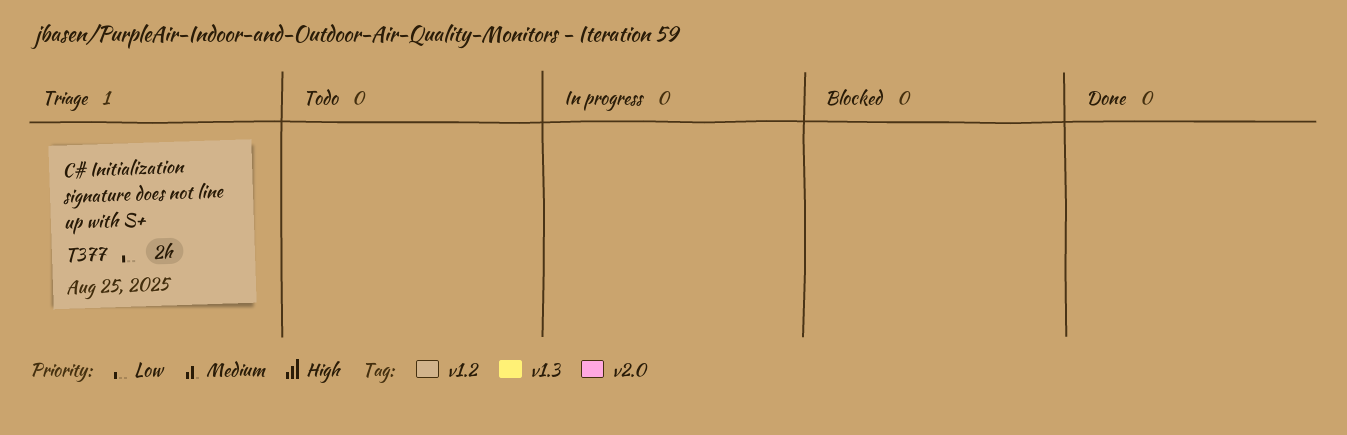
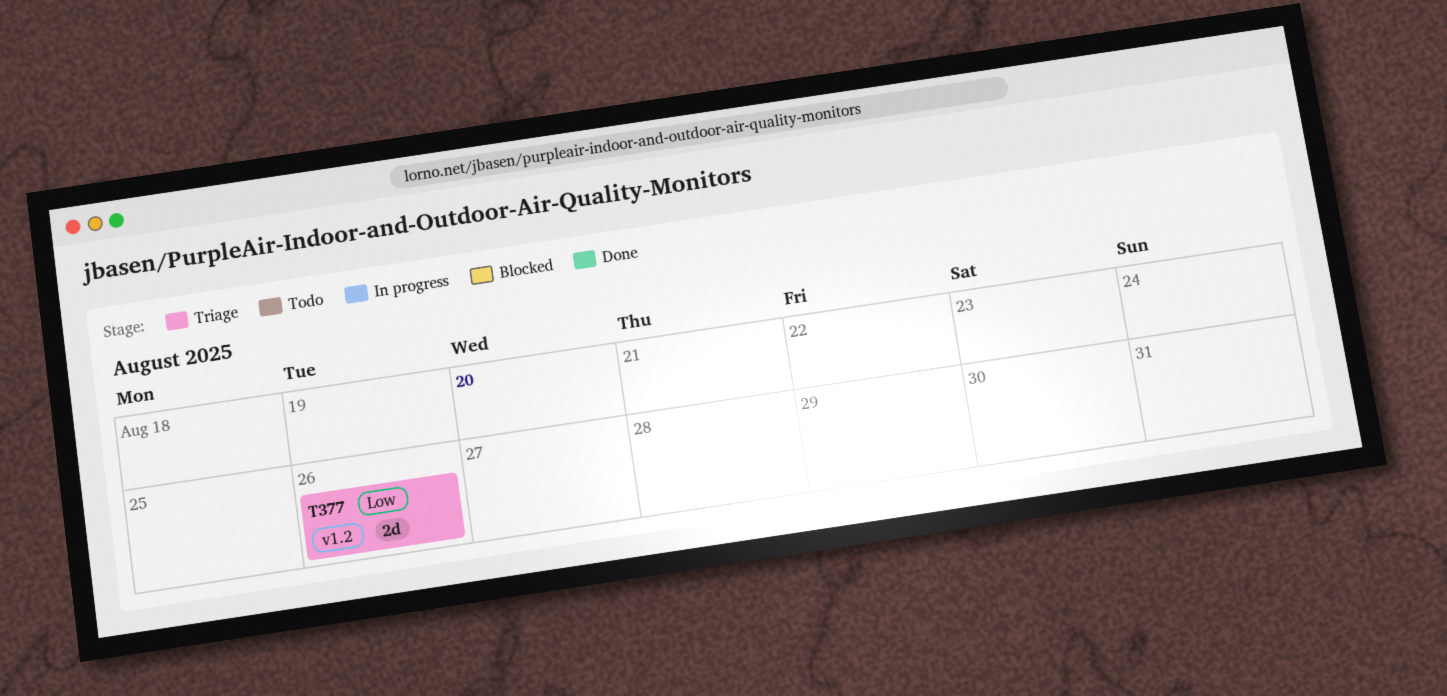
T377, estimate: 2h -> 2d
T377, due: Aug 25 -> Aug 26

